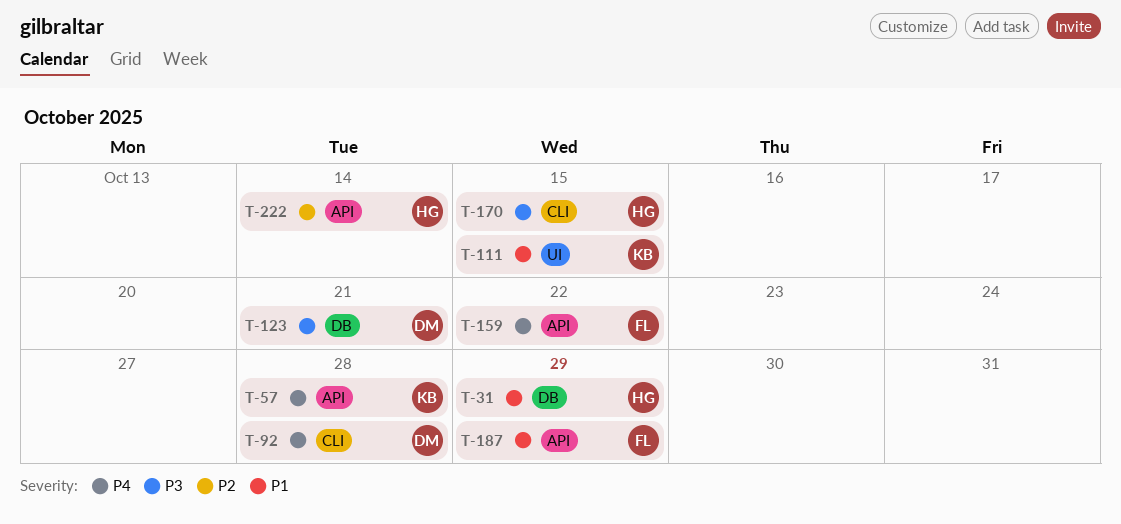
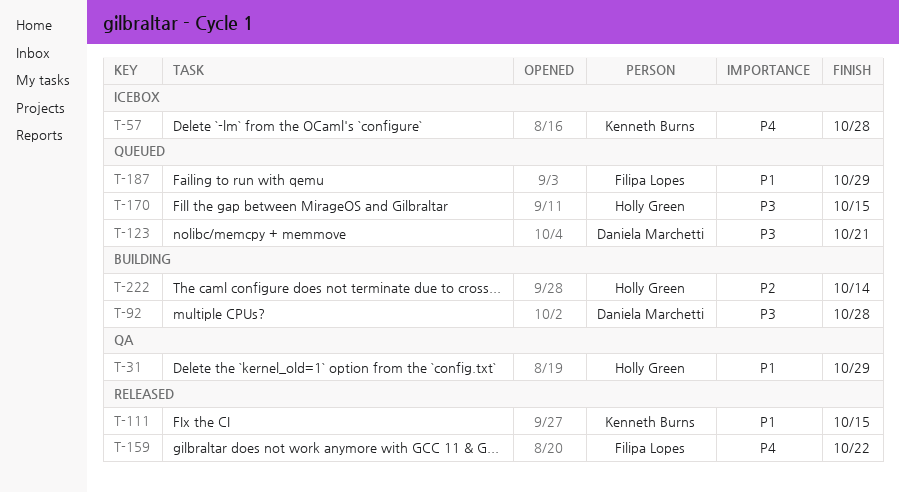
T-92, priority: P4 -> P3

